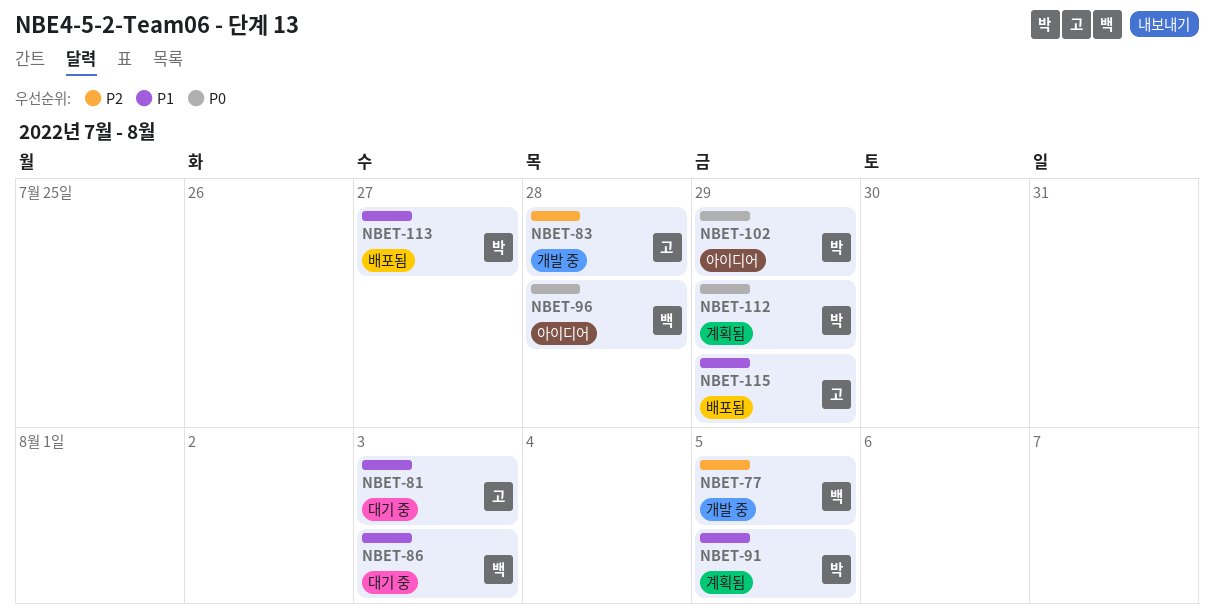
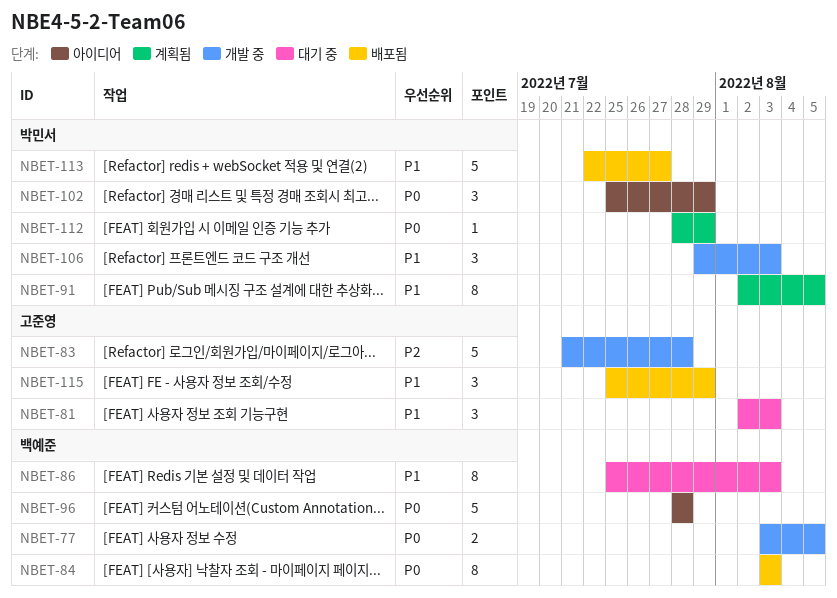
NBET-77, priority: P2 -> P0
NBET-84: none -> present
NBET-106: none -> present

